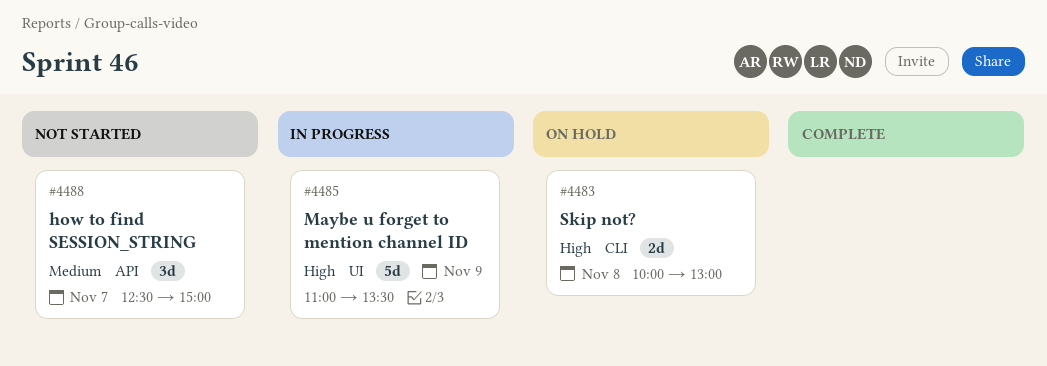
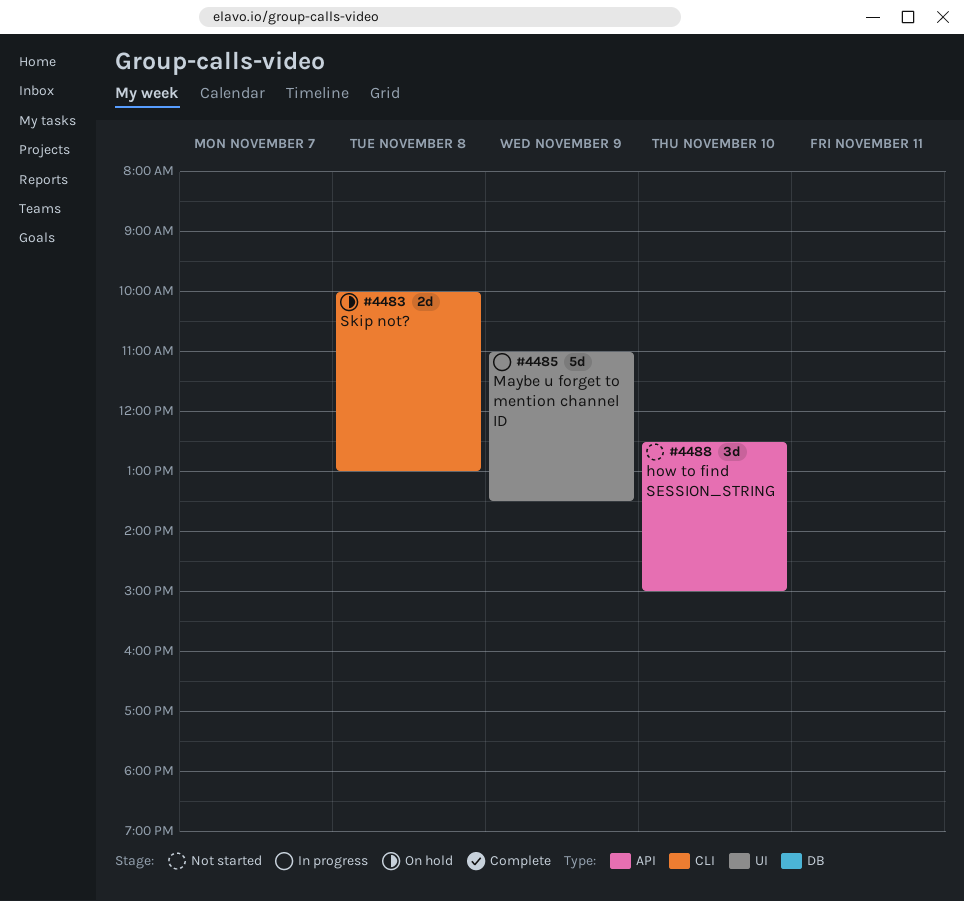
#4488, day: Nov 7 -> Nov 10

